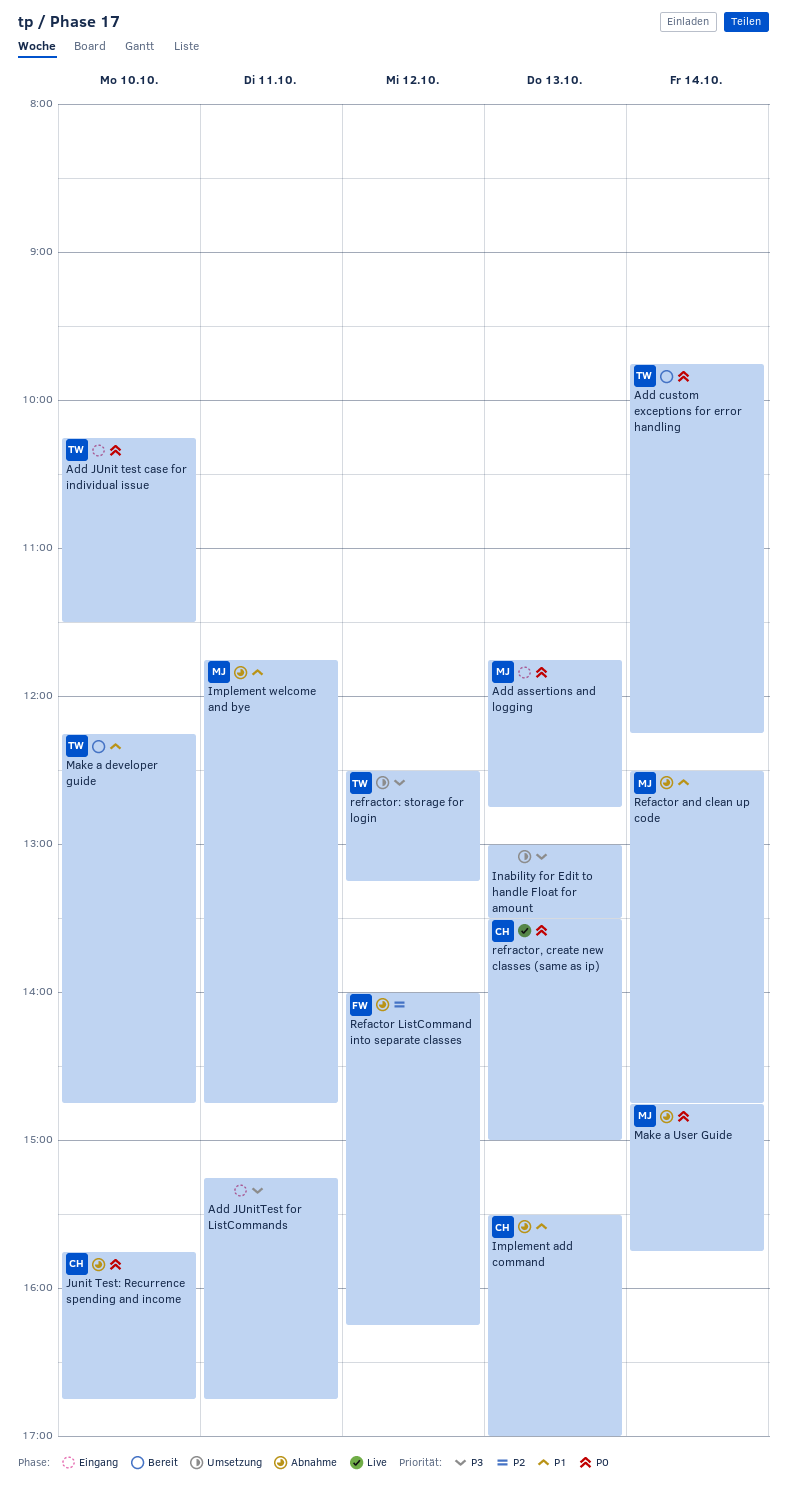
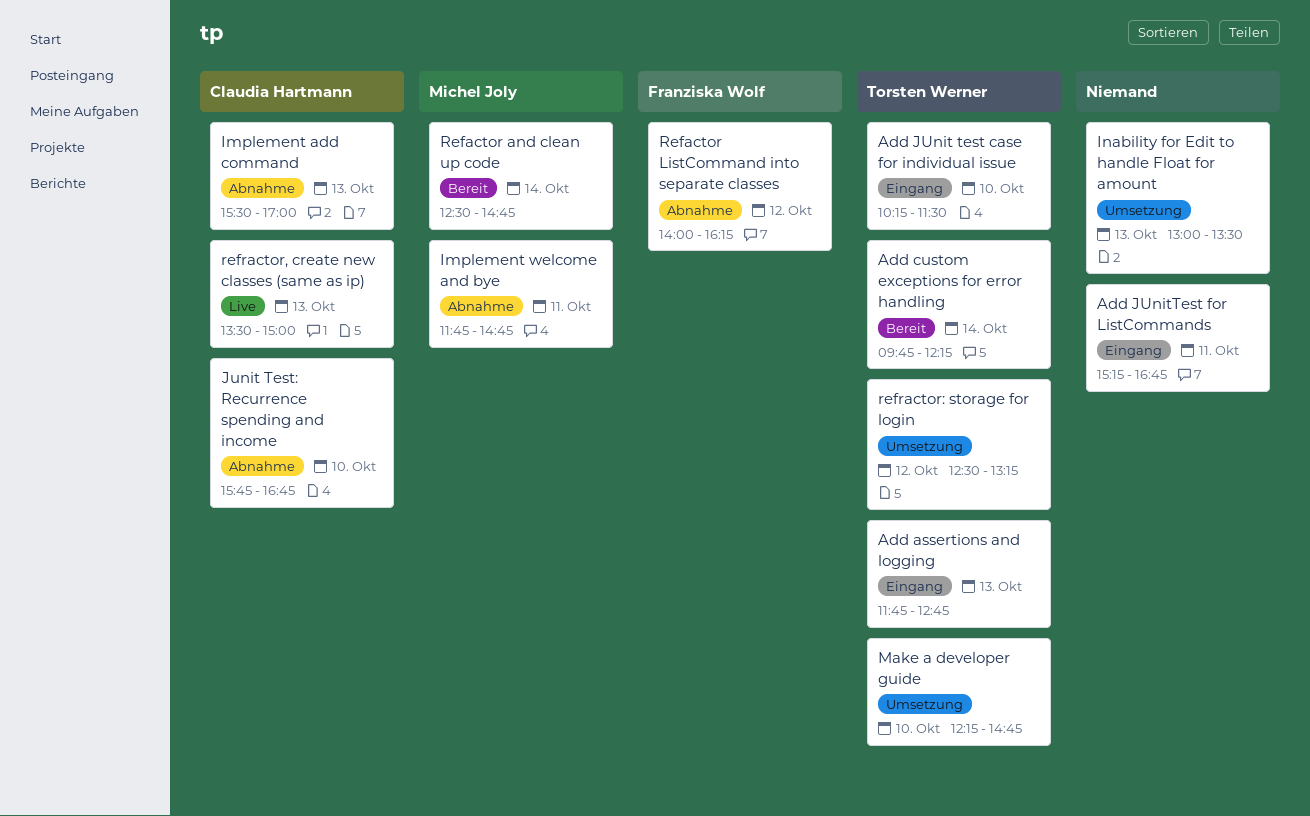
Add assertions and logging, owner: Michel Joly -> Torsten Werner
Make a developer guide, status: Bereit -> Umsetzung
Make a User Guide: present -> none
Refactor and clean up code, status: Abnahme -> Bereit

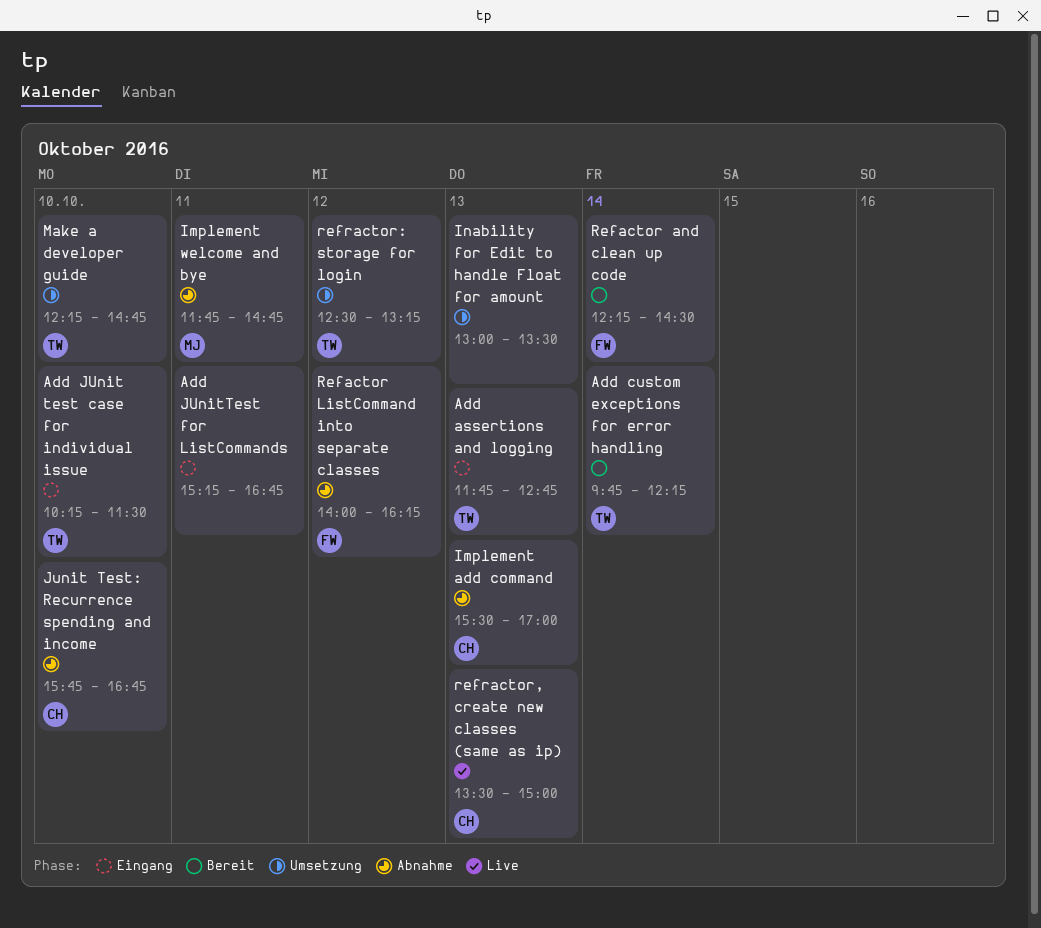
Refactor and clean up code, owner: Michel Joly -> Franziska Wolf
Refactor and clean up code, begins: 12:30 -> 12:15
Refactor and clean up code, ends: 14:45 -> 14:30

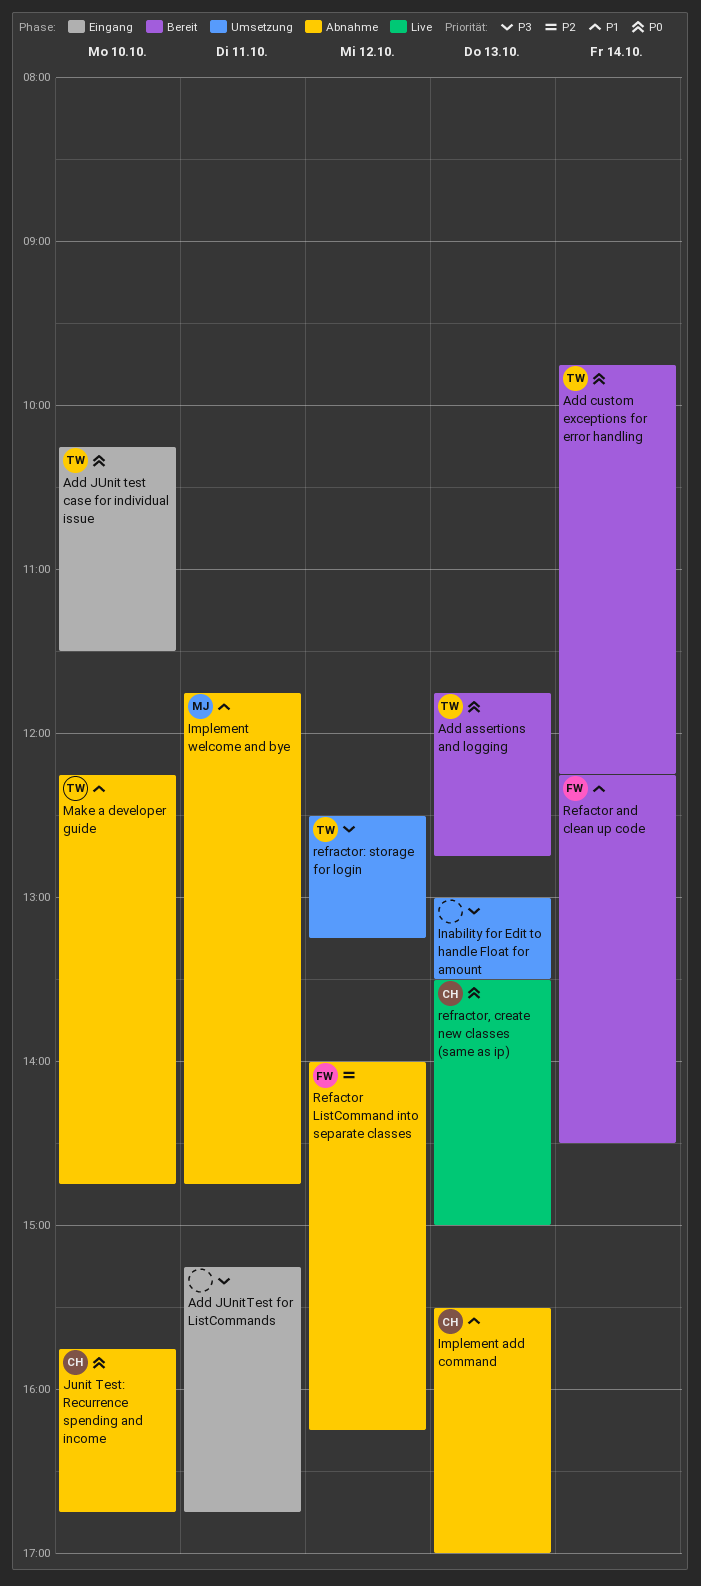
Add assertions and logging, status: Eingang -> Bereit
Make a developer guide, status: Umsetzung -> Abnahme

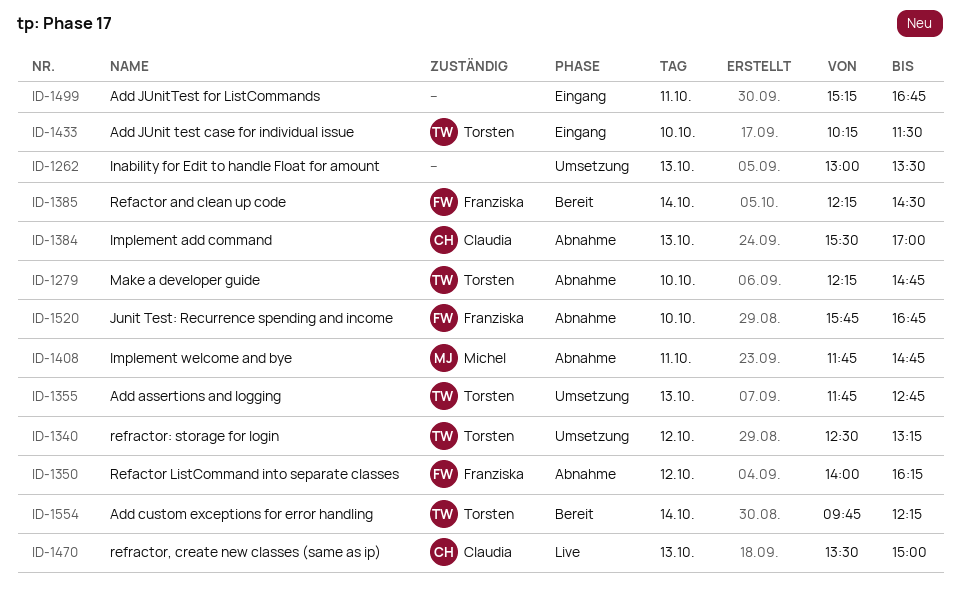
Add assertions and logging, status: Bereit -> Umsetzung
Junit Test: Recurrence spending and income, owner: Claudia -> Franziska

